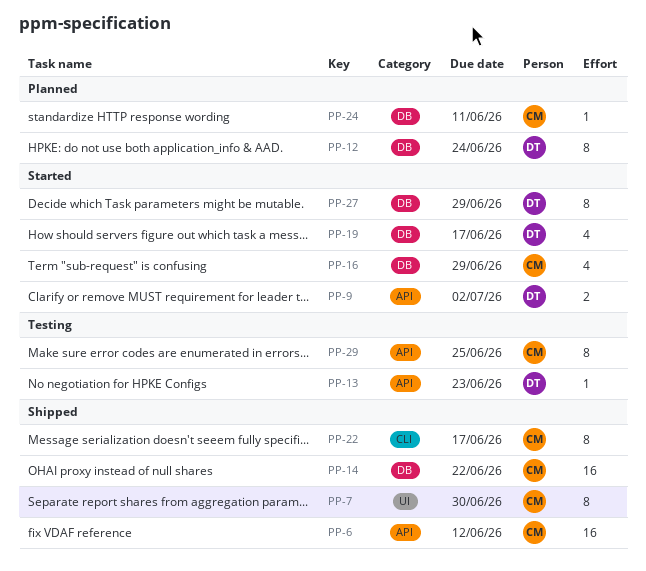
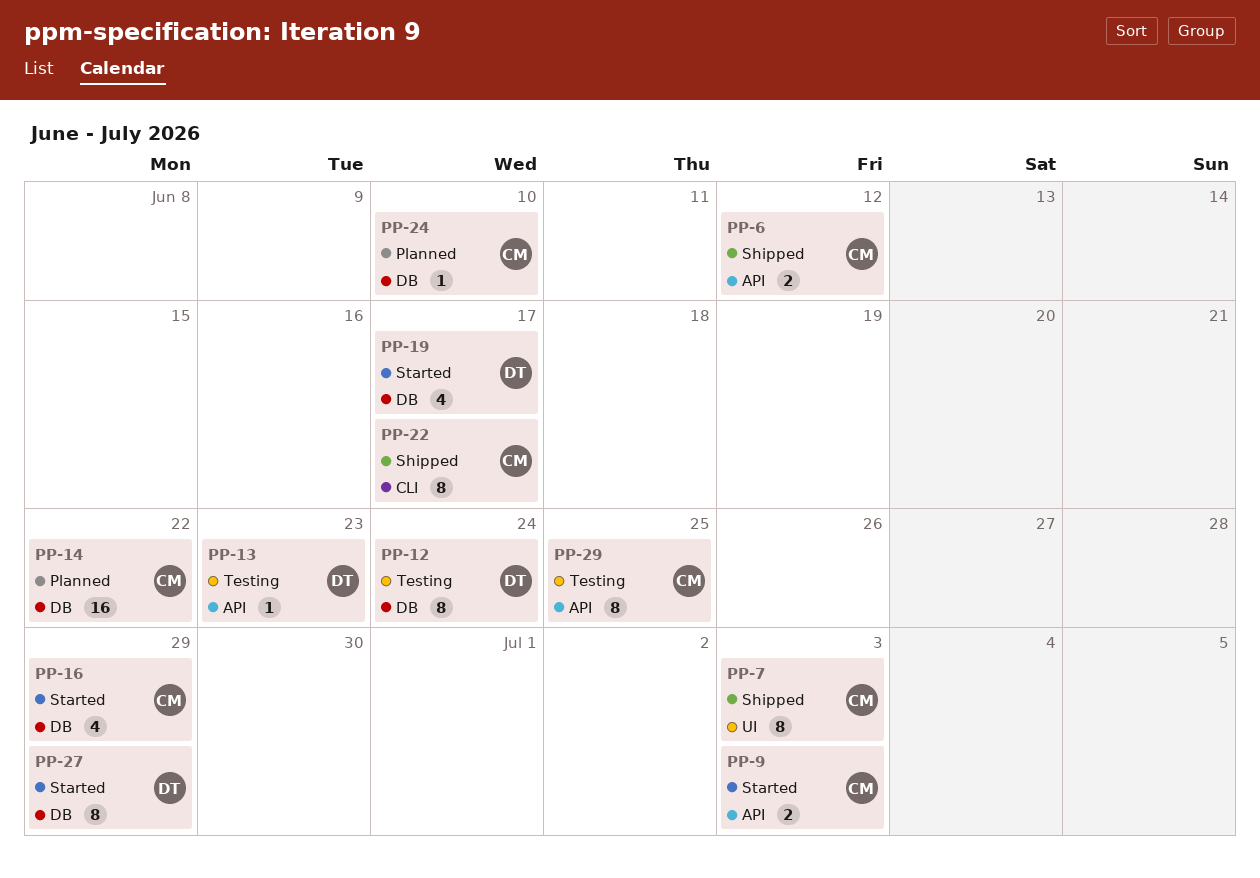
PP-6, estimate: 16 -> 2
PP-7, due: Jun 30 -> Jul 3
PP-9, owner: DT -> CM
PP-9, due: Jul 2 -> Jul 3
PP-12, status: Planned -> Testing
PP-14, status: Shipped -> Planned
PP-24, due: Jun 11 -> Jun 10

